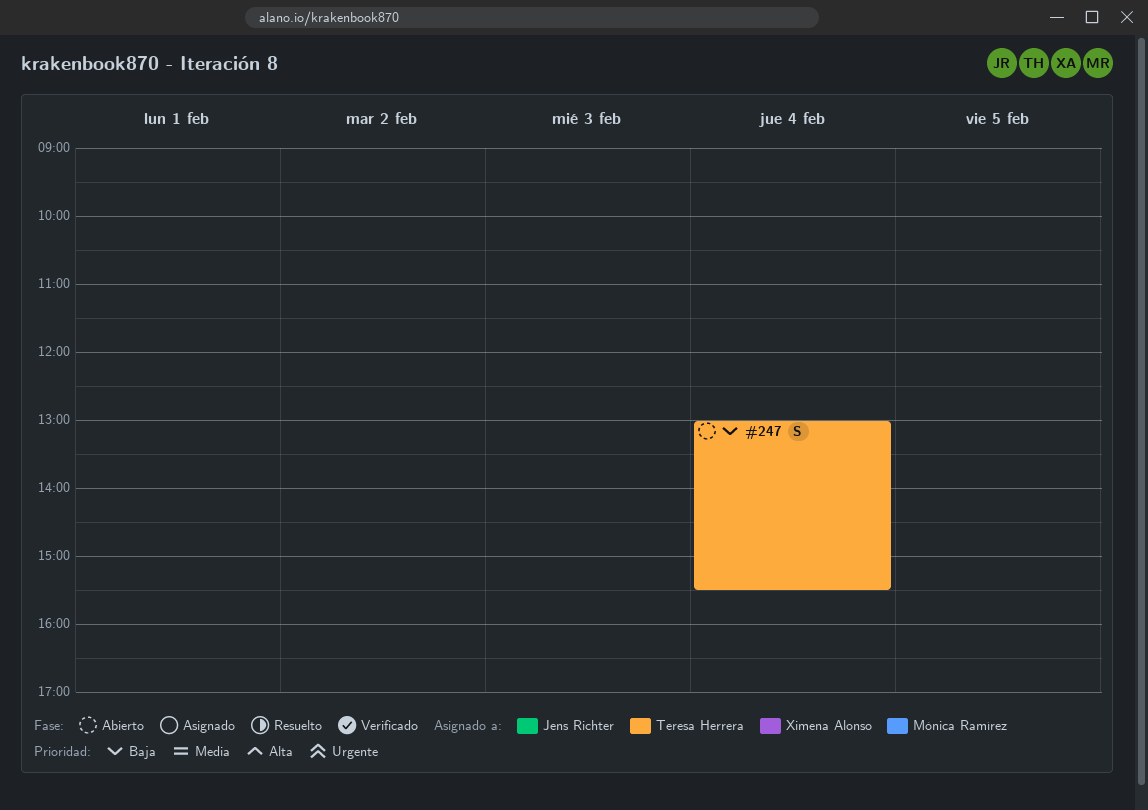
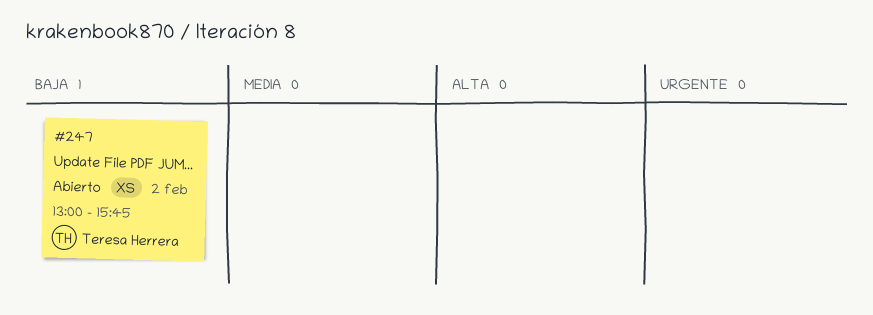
#247, estimate: S -> XS
#247, day: Feb 4 -> Feb 2
#247, ends: 15:30 -> 15:45

